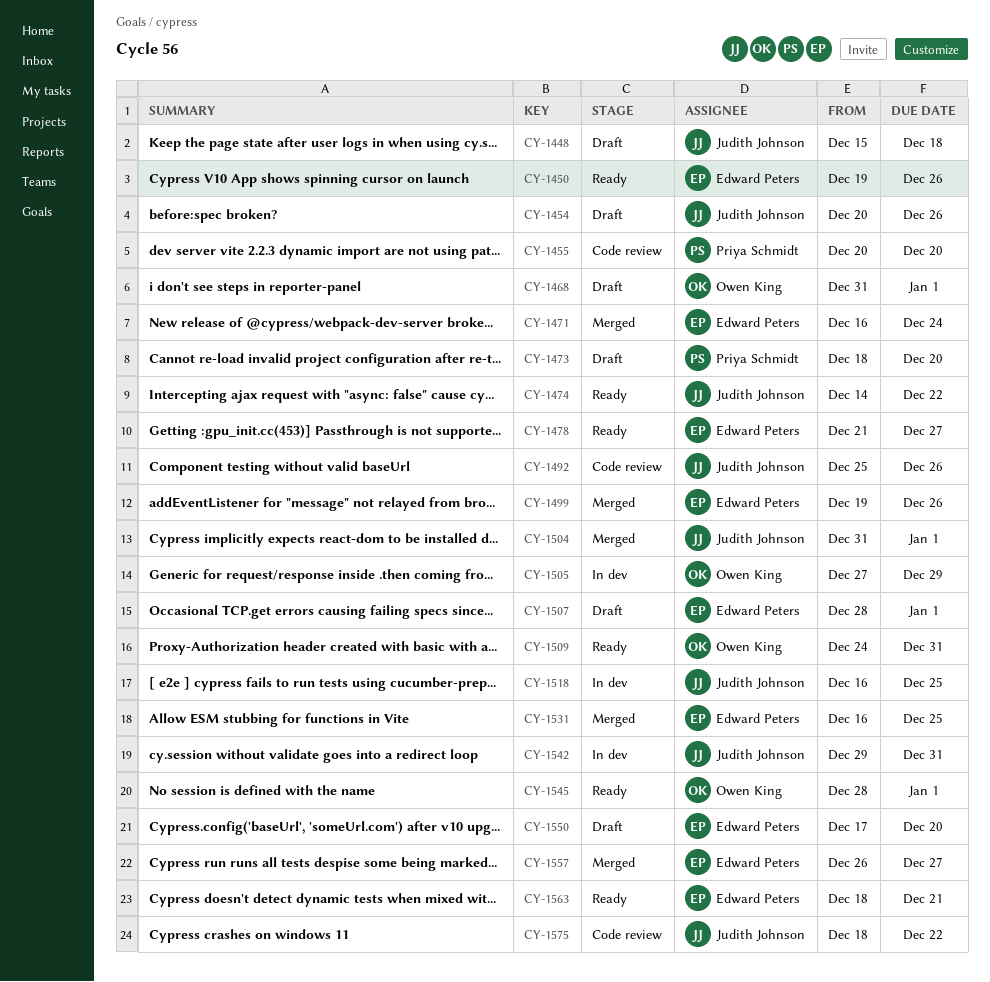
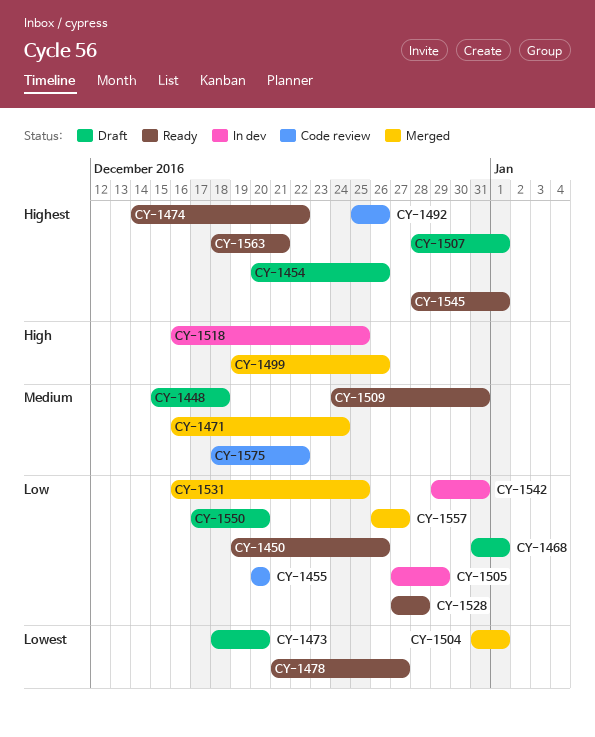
CY-1528: none -> present

